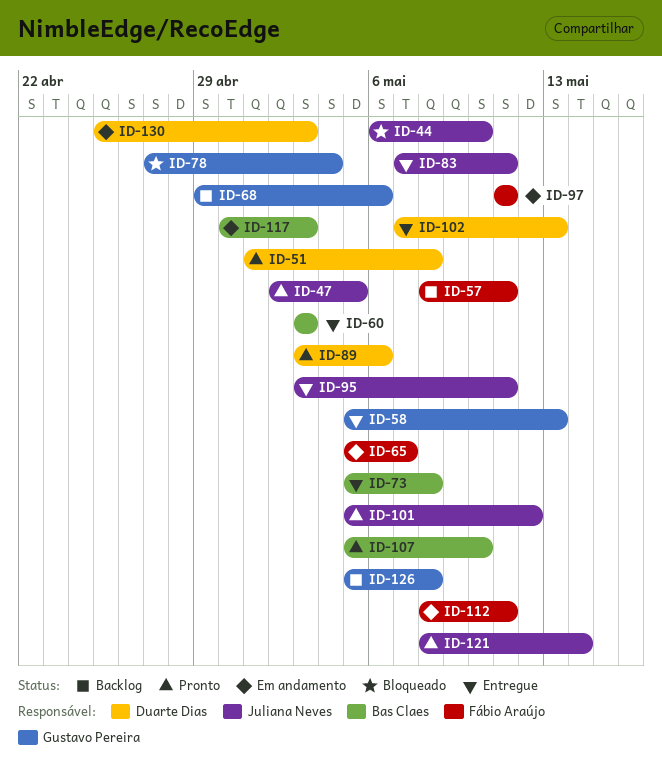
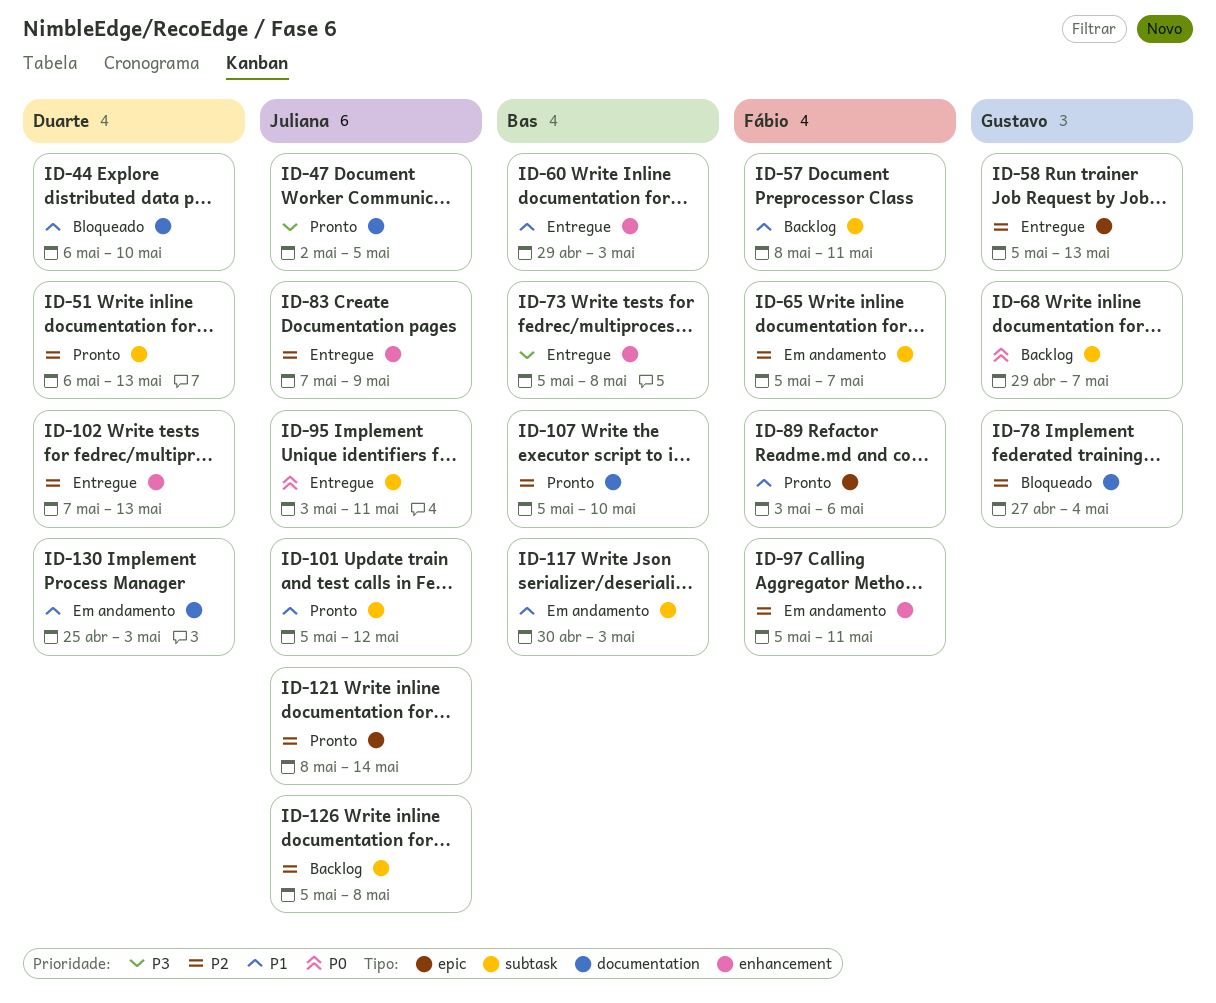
ID-44, owner: Juliana Neves -> Duarte Dias
ID-51, start: May 1 -> May 6
ID-51, due: May 8 -> May 13
ID-60, start: May 3 -> Apr 29
ID-68, due: May 6 -> May 7
ID-83, due: May 11 -> May 9
ID-89, owner: Duarte Dias -> Fábio Araújo
ID-97, start: May 11 -> May 5
ID-112: present -> none
ID-126, owner: Gustavo Pereira -> Juliana Neves

